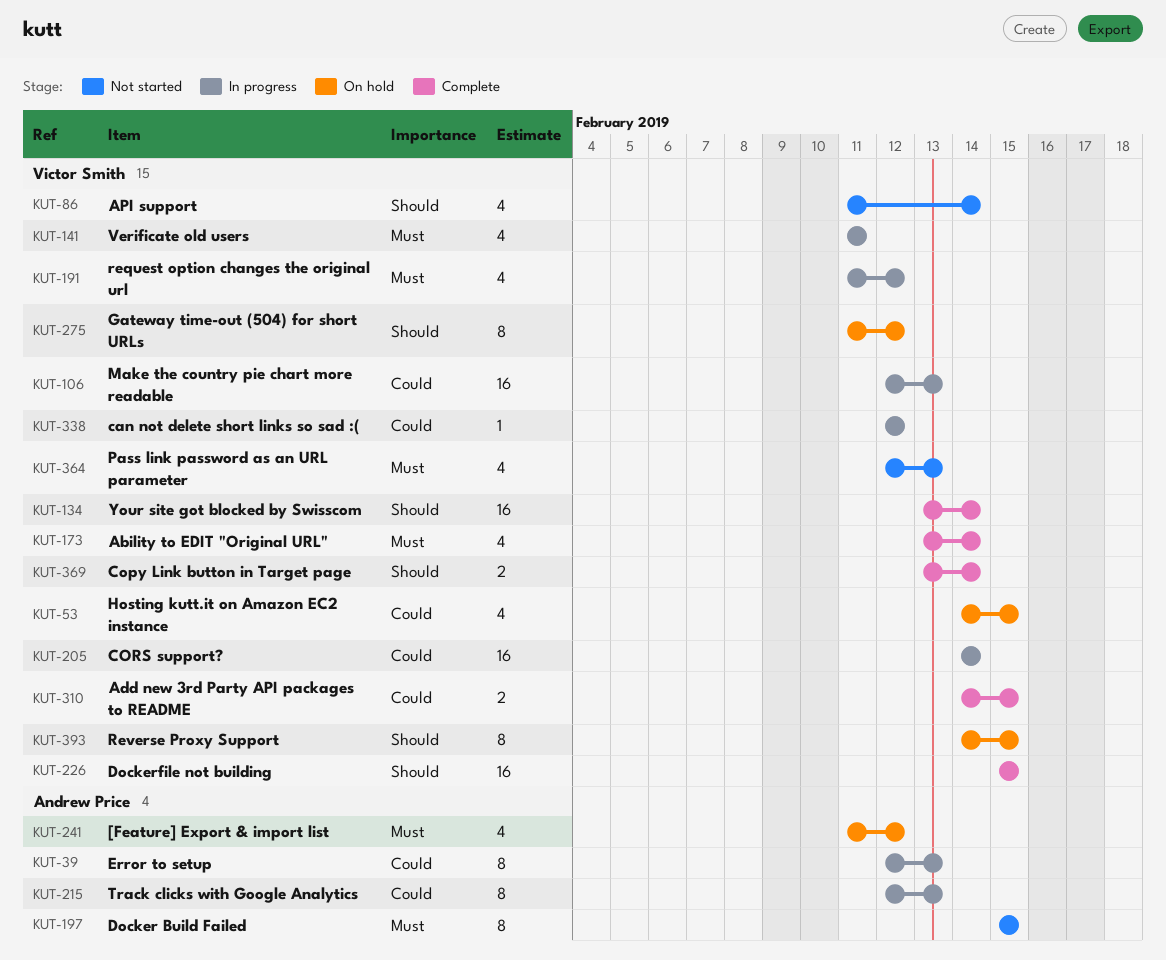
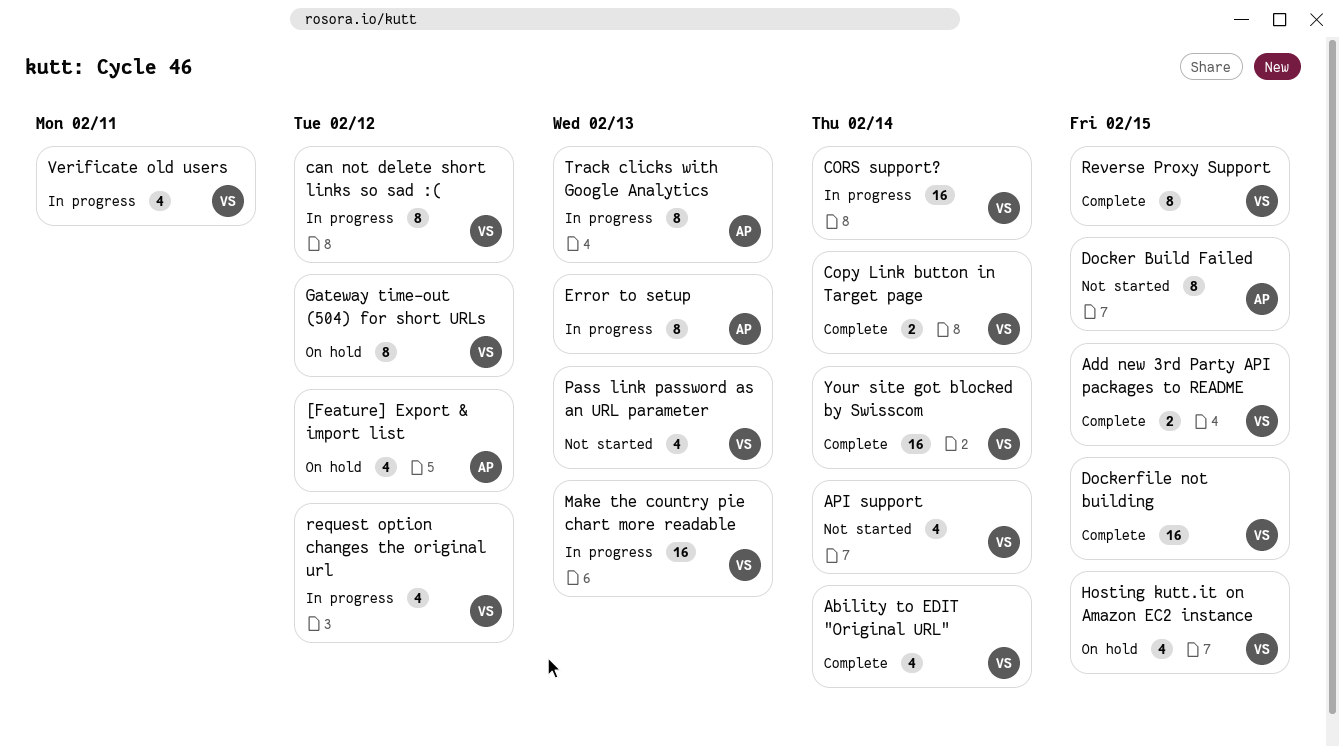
can not delete short links so sad :(, estimate: 1 -> 8
Reverse Proxy Support, status: On hold -> Complete

